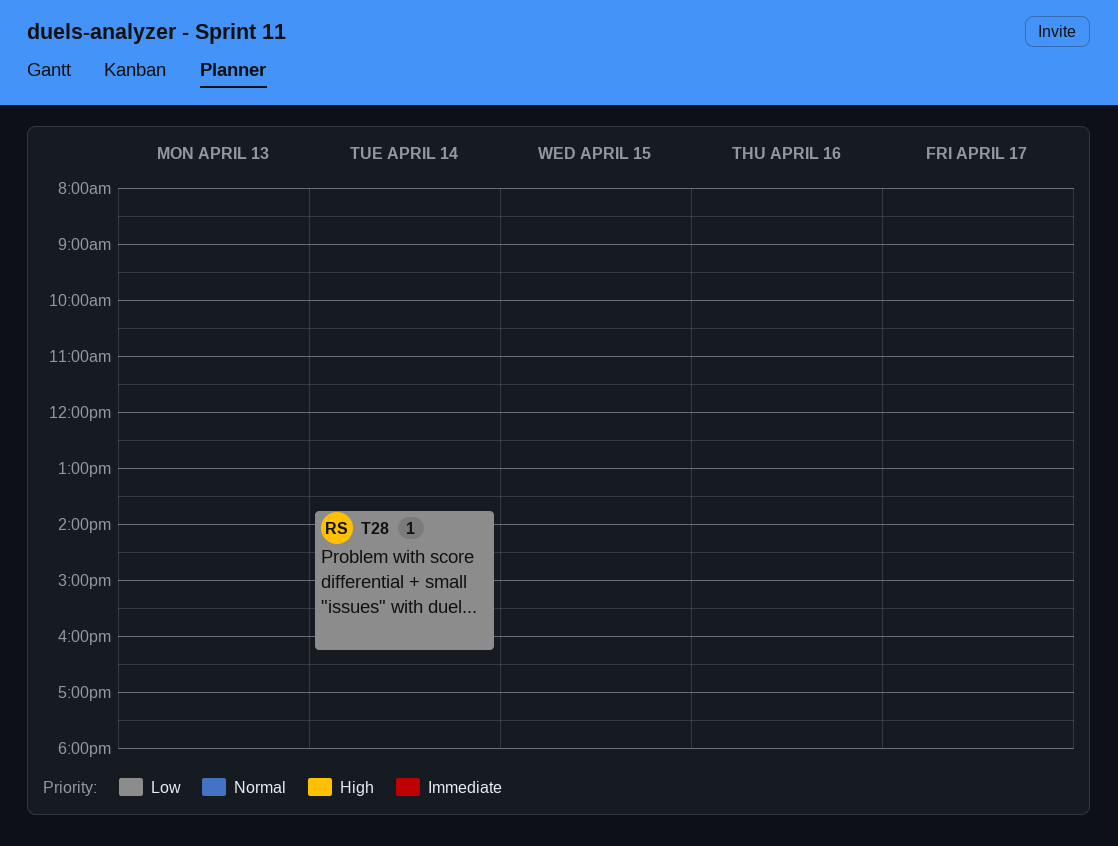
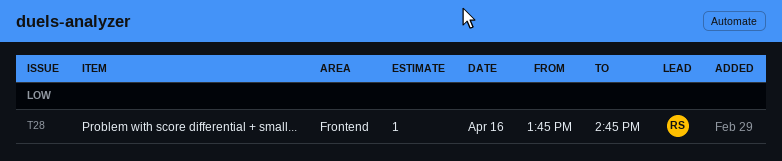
T28, day: Apr 14 -> Apr 16
T28, ends: 16:15 -> 14:45

